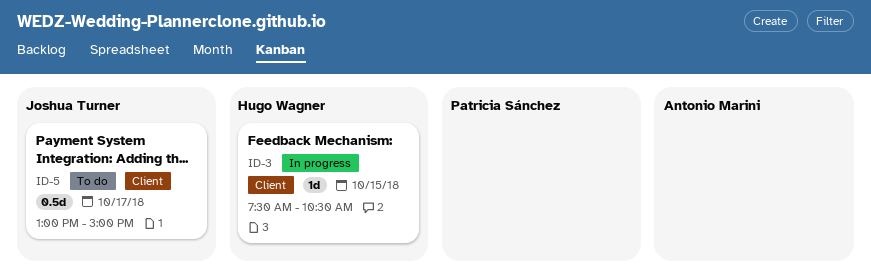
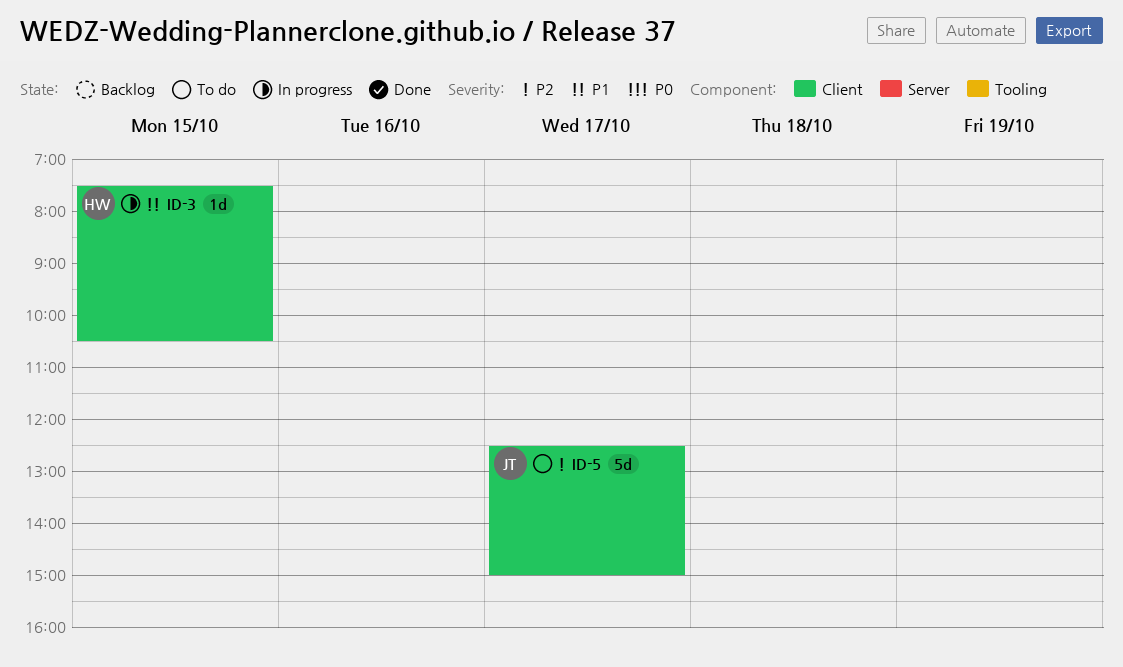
ID-5, estimate: 0.5d -> 5d
ID-5, begins: 13:00 -> 12:30

